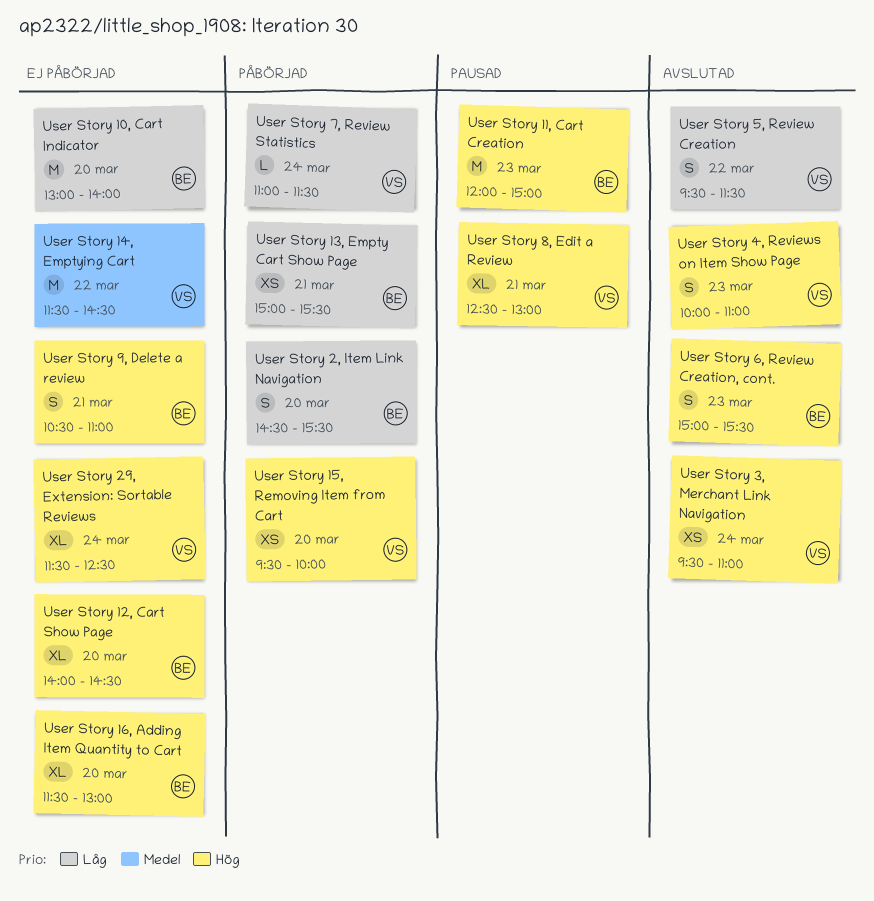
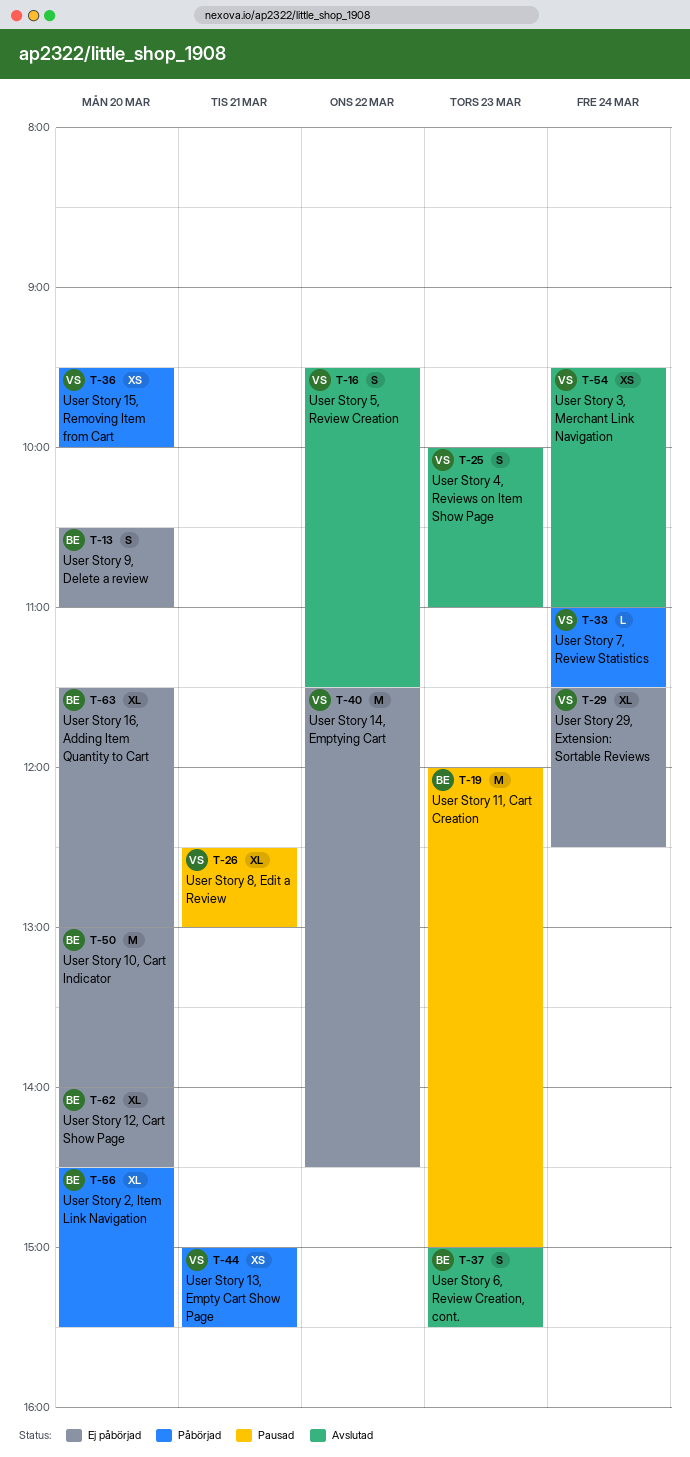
User Story 13, Empty Cart Show Page, owner: BE -> VS
User Story 2, Item Link Navigation, estimate: S -> XL
User Story 9, Delete a review, day: Mar 21 -> Mar 20

